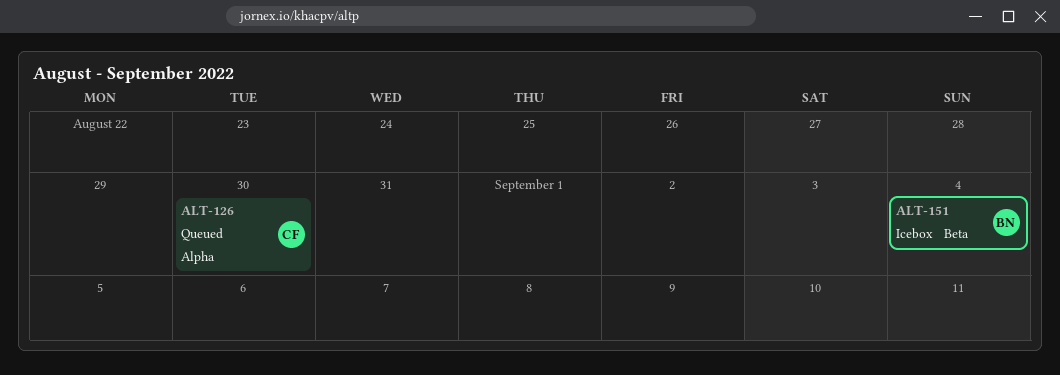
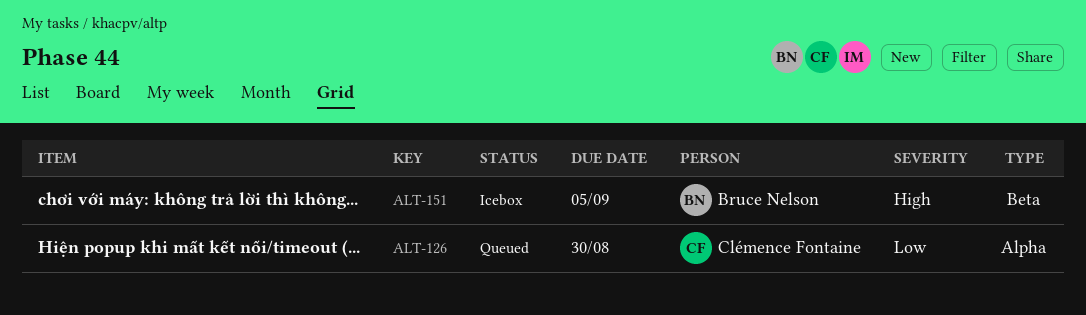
ALT-151, due: Sep 4 -> Sep 5

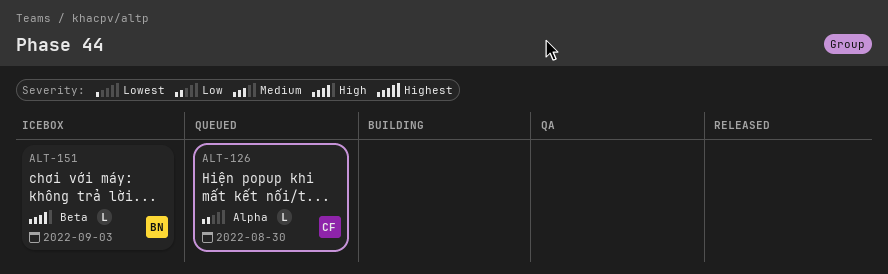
ALT-151, due: Sep 5 -> Sep 3

